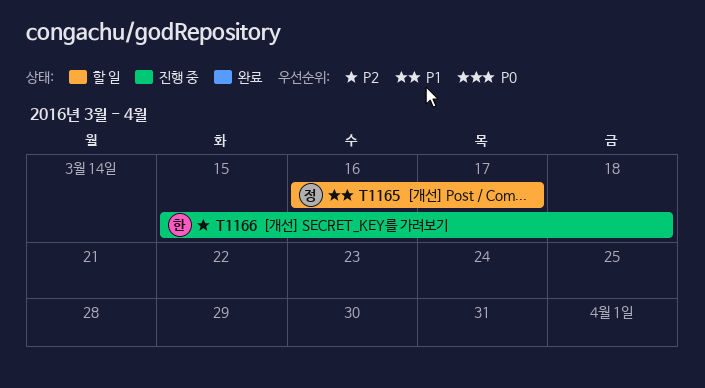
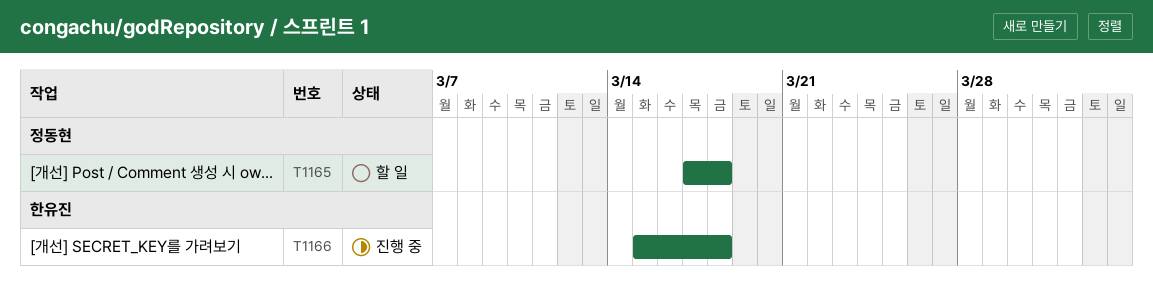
T1165, start: Mar 16 -> Mar 17
T1165, due: Mar 17 -> Mar 18

